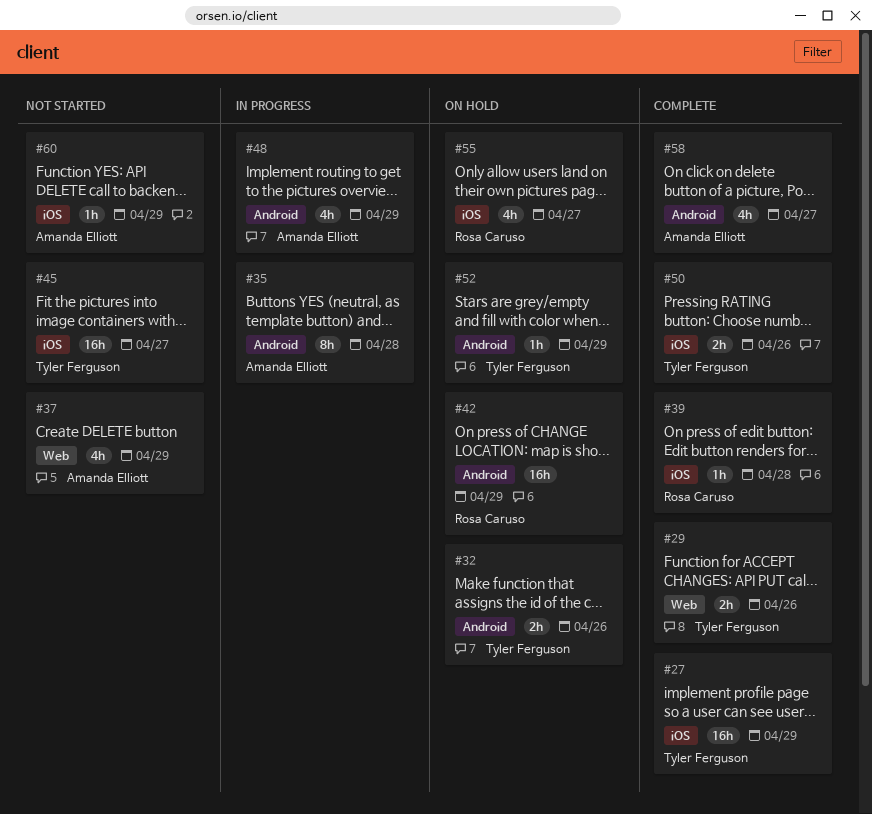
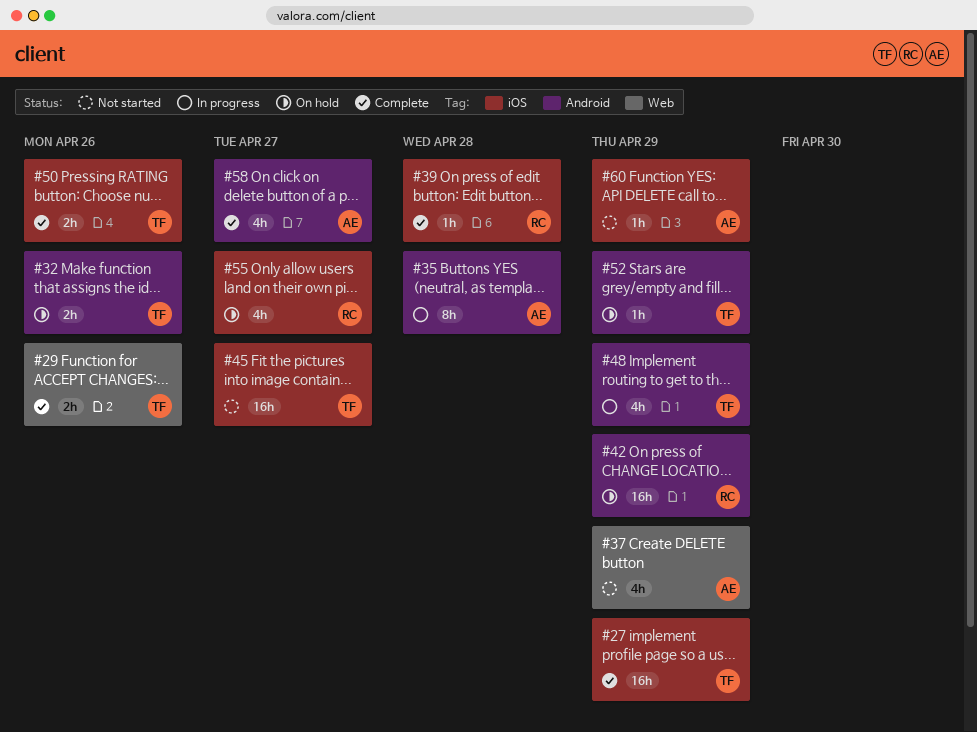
#48, owner: Amanda Elliott -> Tyler Ferguson

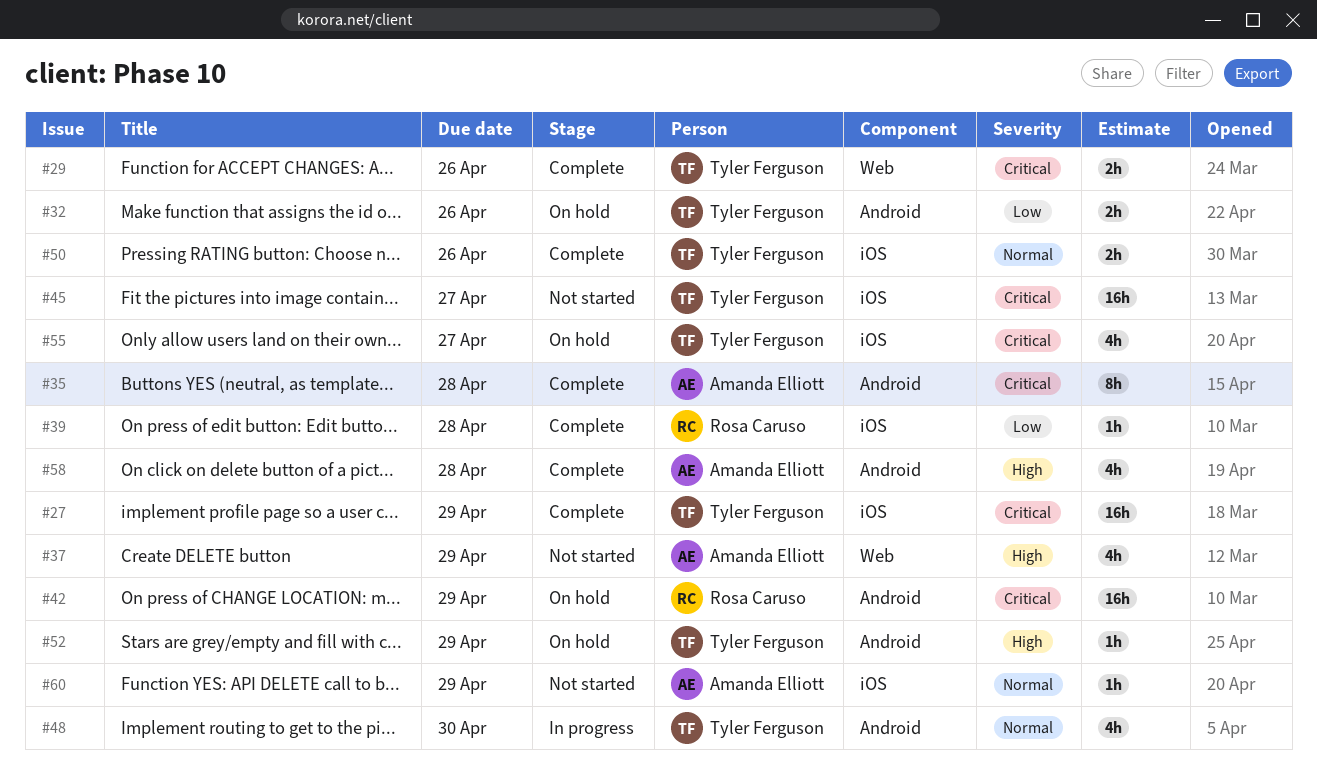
#35, status: In progress -> Complete
#48, due: Apr 29 -> Apr 30
#55, owner: Rosa Caruso -> Tyler Ferguson
#58, due: Apr 27 -> Apr 28

